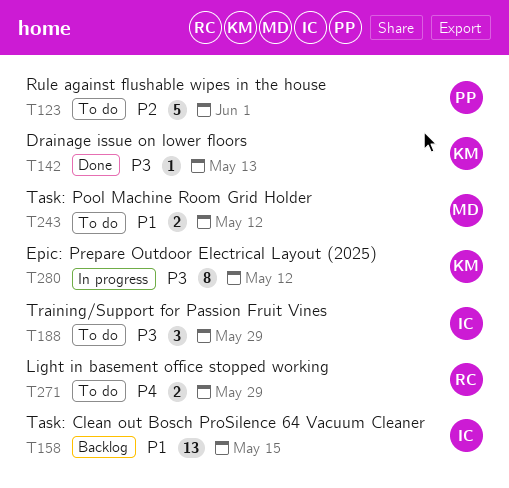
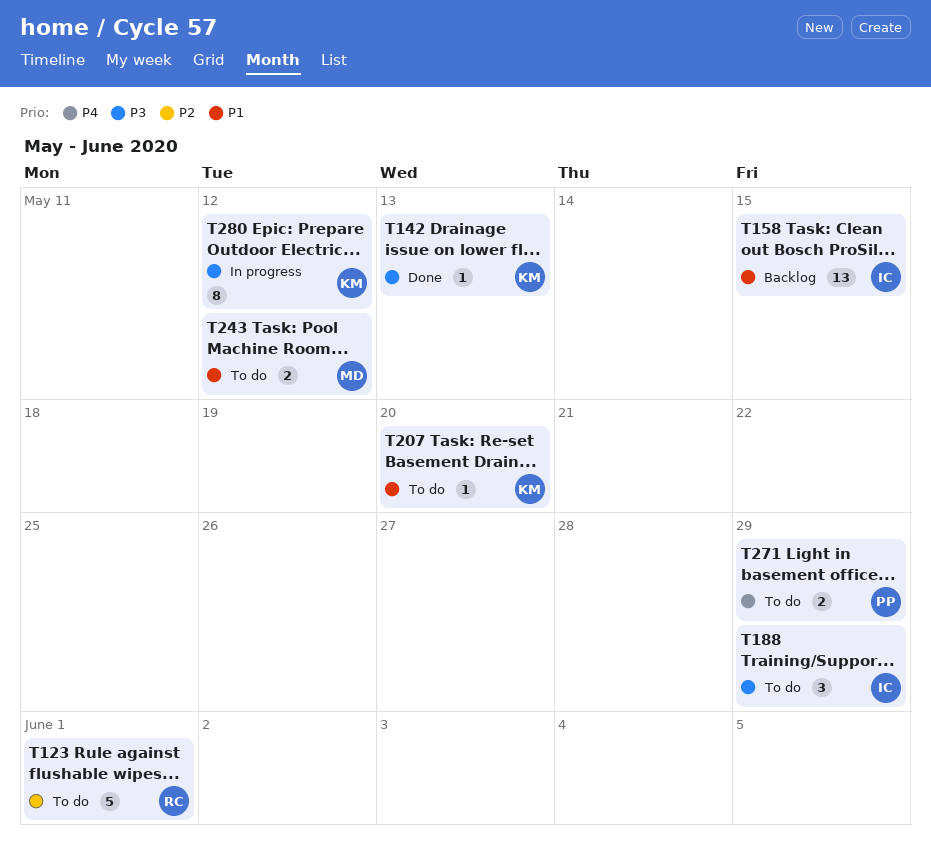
T123, owner: PP -> RC
T207: none -> present
T271, owner: RC -> PP

